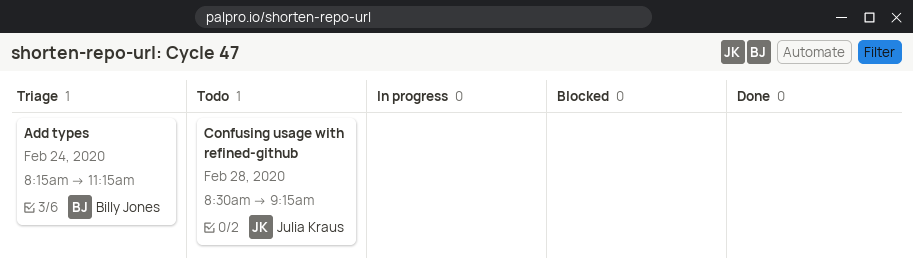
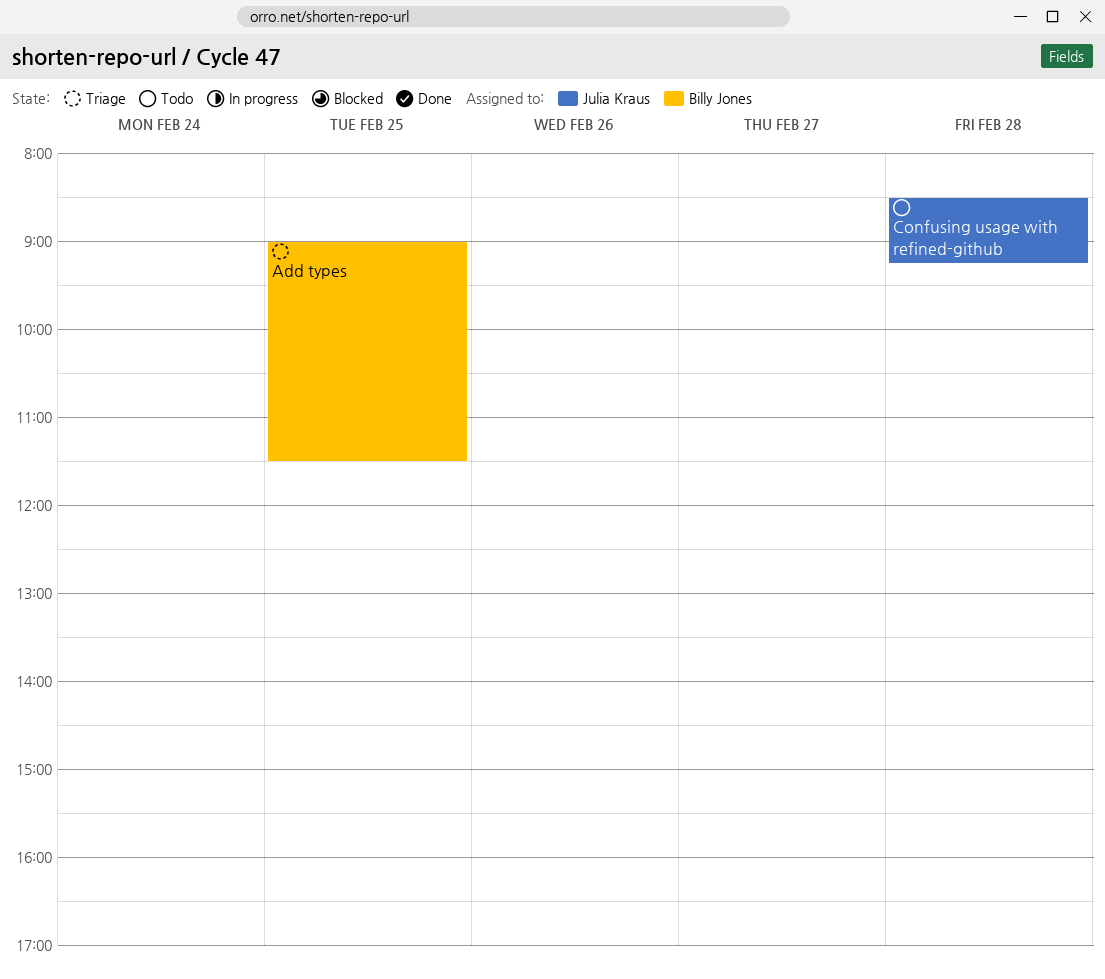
Add types, day: Feb 24 -> Feb 25
Add types, begins: 08:15 -> 09:00
Add types, ends: 11:15 -> 11:30

